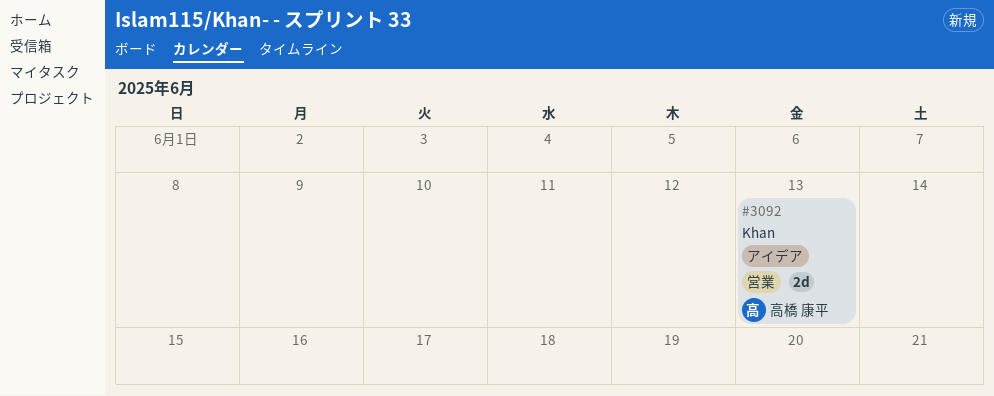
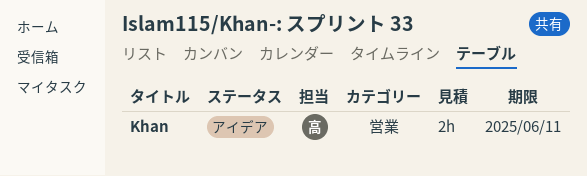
Khan, estimate: 2d -> 2h
Khan, due: Jun 13 -> Jun 11

